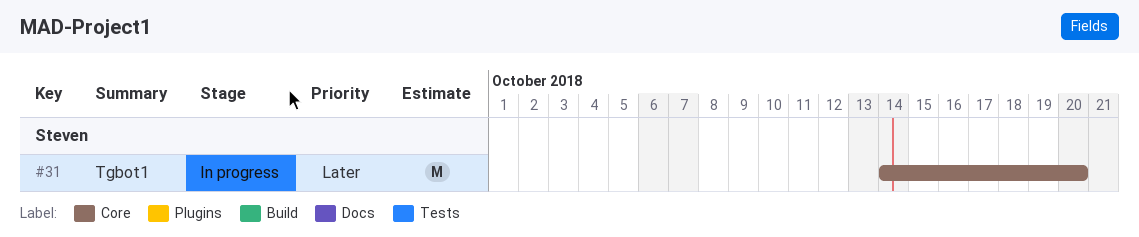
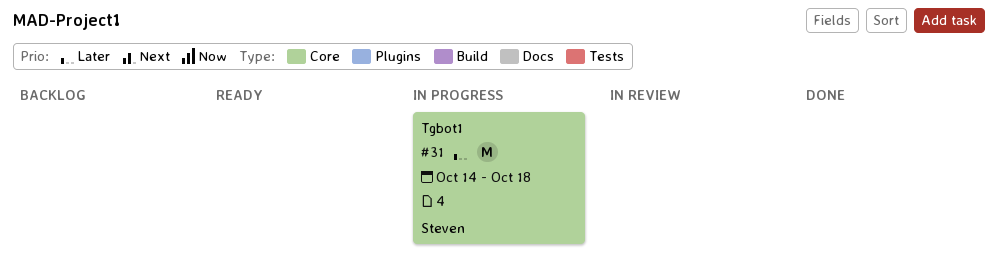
#31, due: Oct 20 -> Oct 18

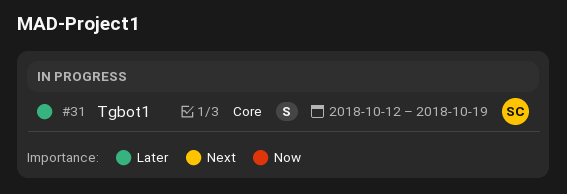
#31, estimate: M -> S
#31, start: Oct 14 -> Oct 12
#31, due: Oct 18 -> Oct 19

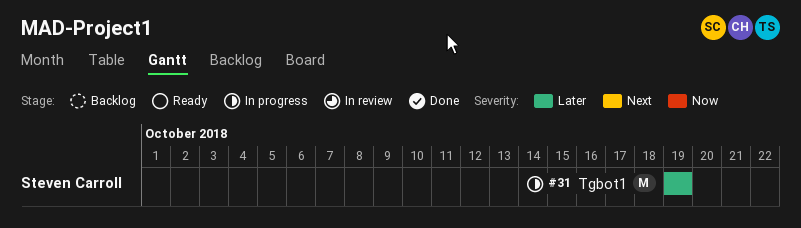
#31, estimate: S -> M
#31, start: Oct 12 -> Oct 19

